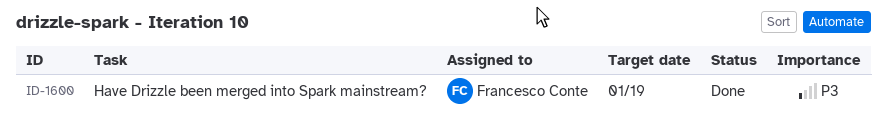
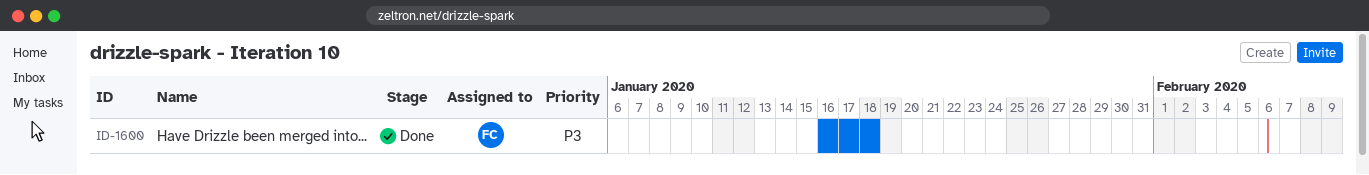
ID-1600, due: Jan 19 -> Jan 18

